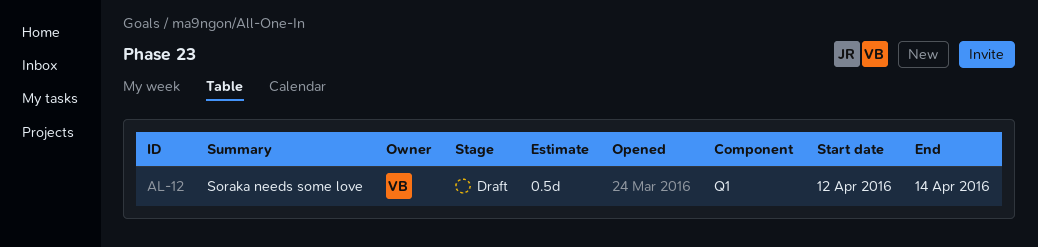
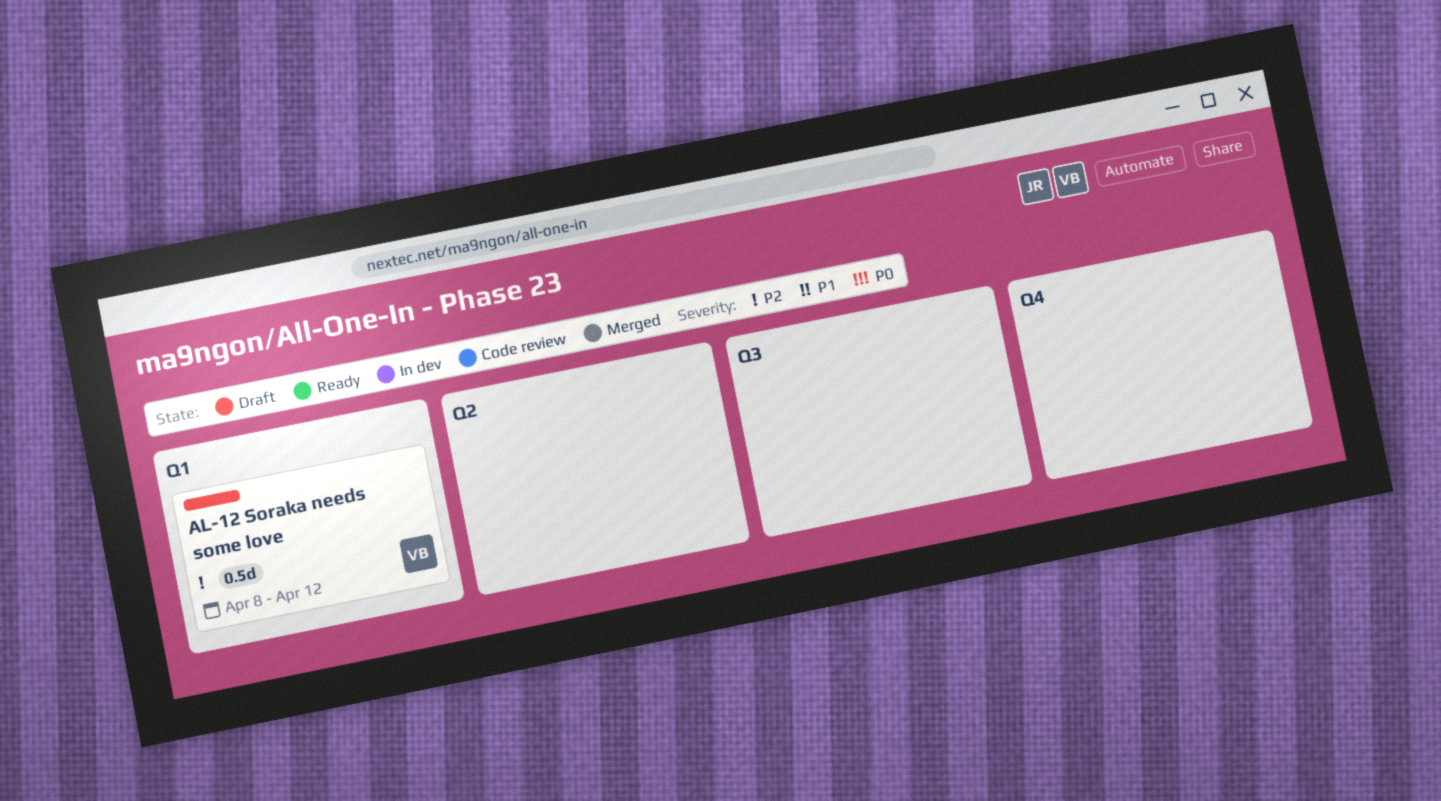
AL-12, start: Apr 12 -> Apr 8
AL-12, due: Apr 14 -> Apr 12

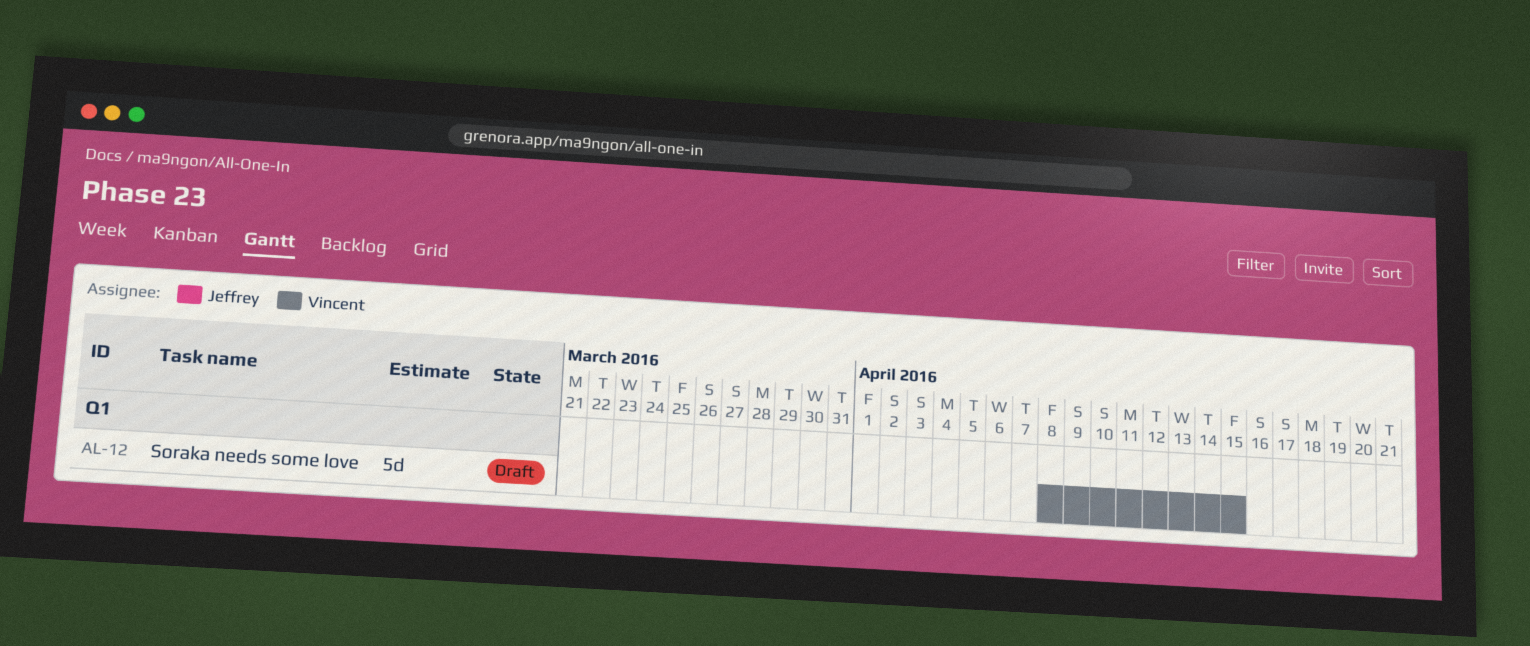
AL-12, estimate: 0.5d -> 5d
AL-12, due: Apr 12 -> Apr 15

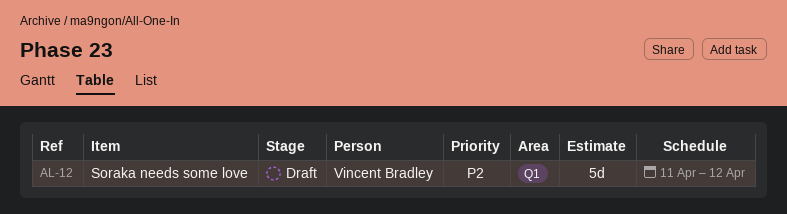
AL-12, start: Apr 8 -> Apr 11
AL-12, due: Apr 15 -> Apr 12

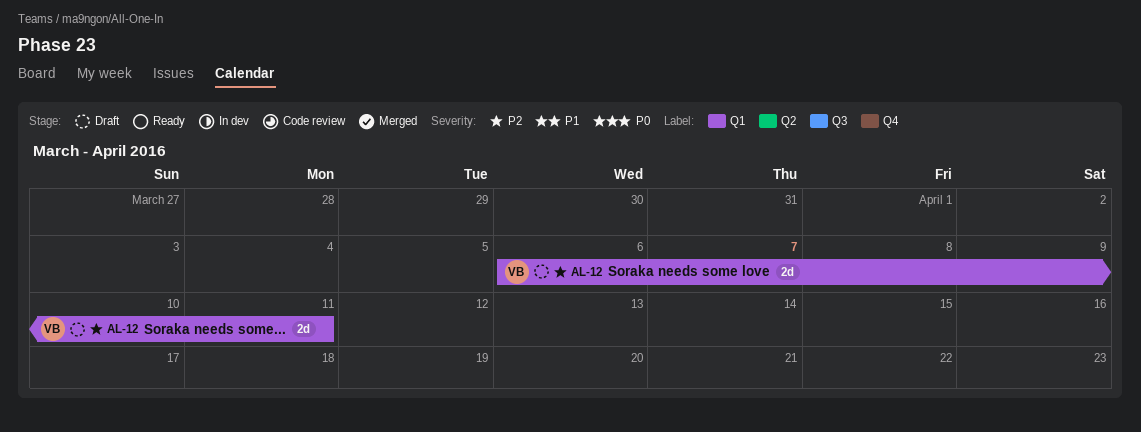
AL-12, estimate: 5d -> 2d
AL-12, start: Apr 11 -> Apr 6
AL-12, due: Apr 12 -> Apr 11

